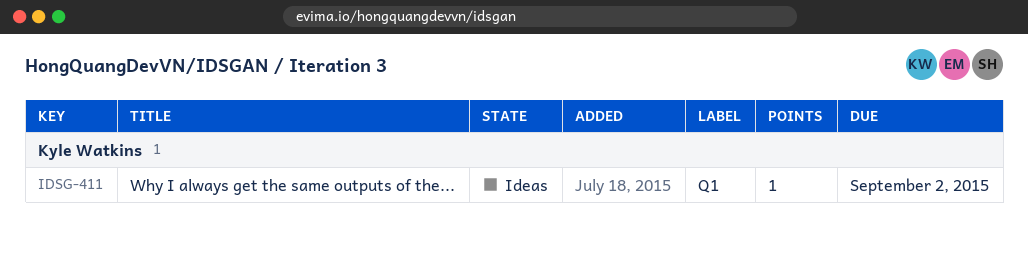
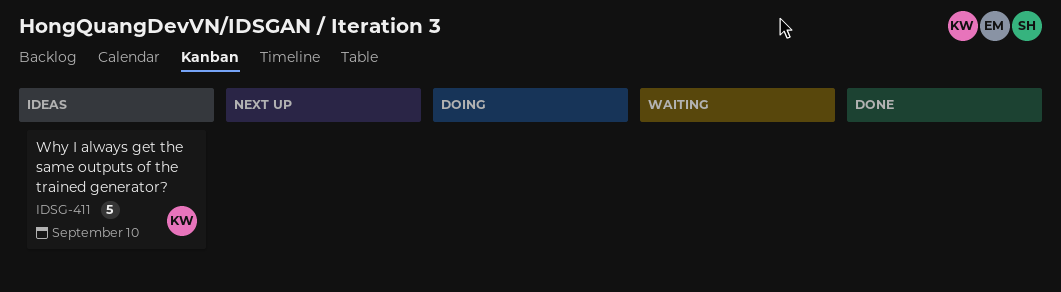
IDSG-411, estimate: 1 -> 5
IDSG-411, due: Sep 2 -> Sep 10

